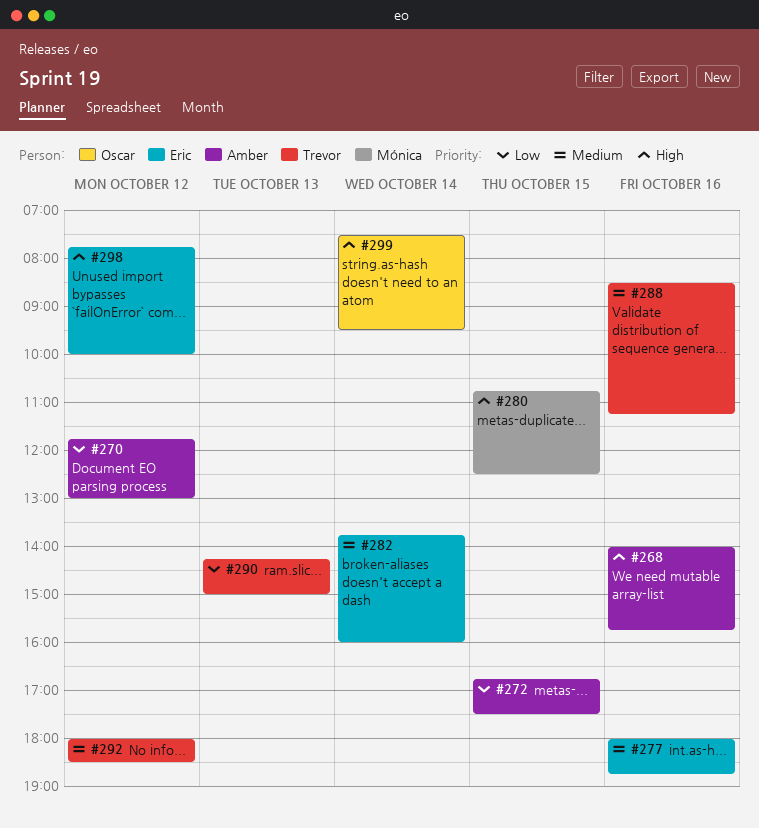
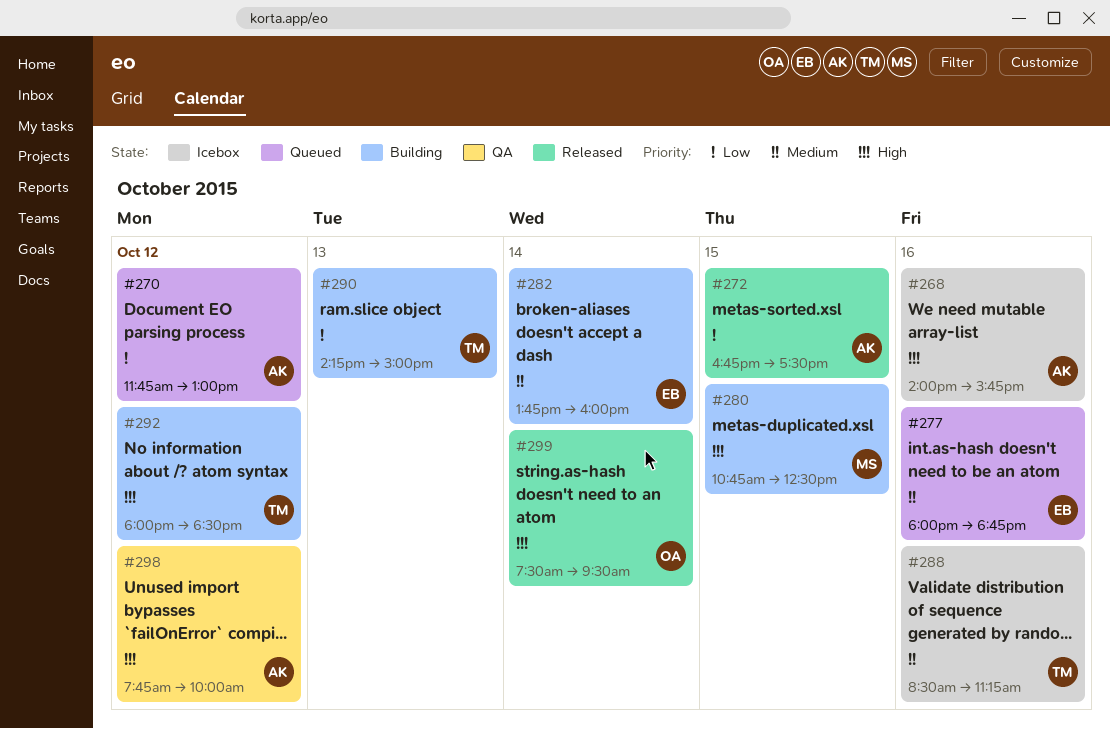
#292, priority: Medium -> High
#298, owner: Eric -> Amber

